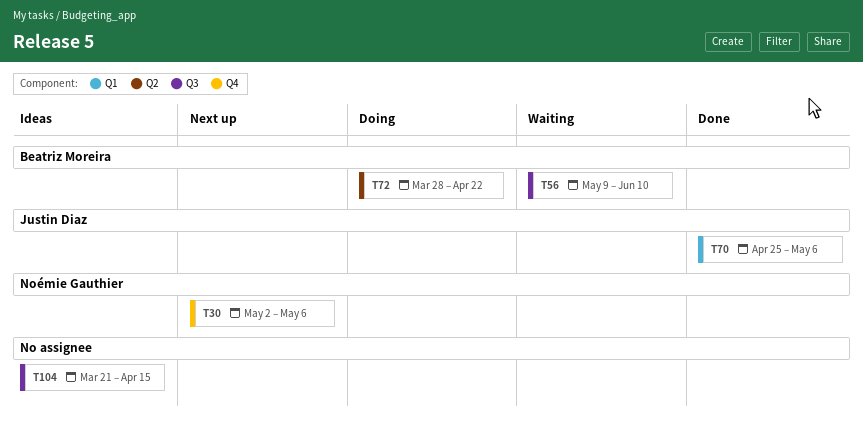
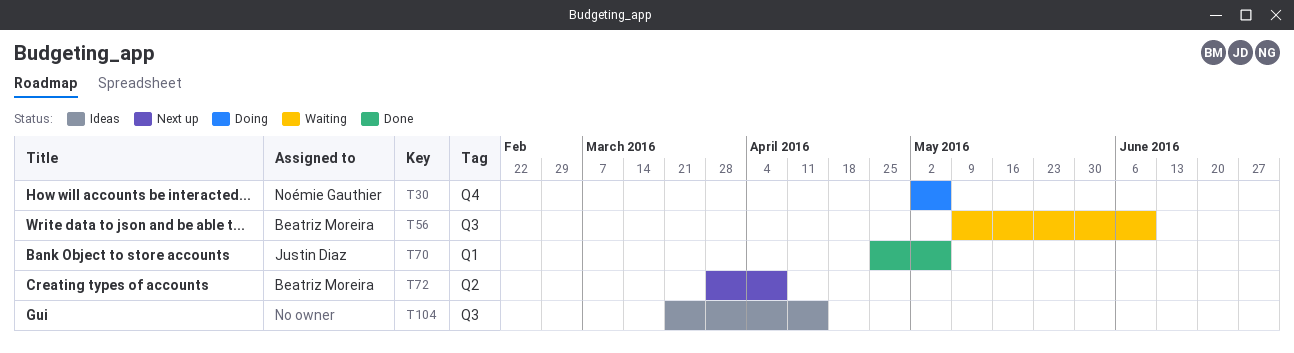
T30, status: Next up -> Doing
T72, status: Doing -> Next up
T72, due: Apr 22 -> Apr 8

